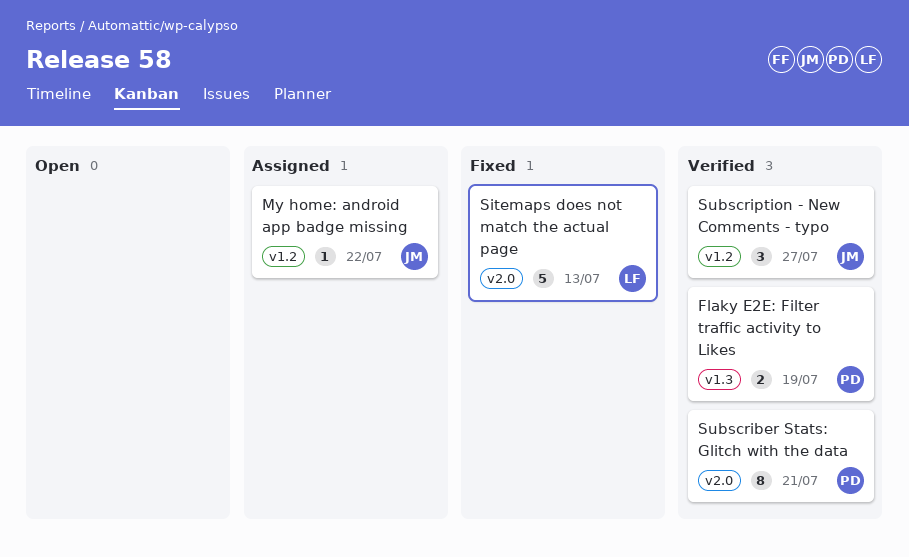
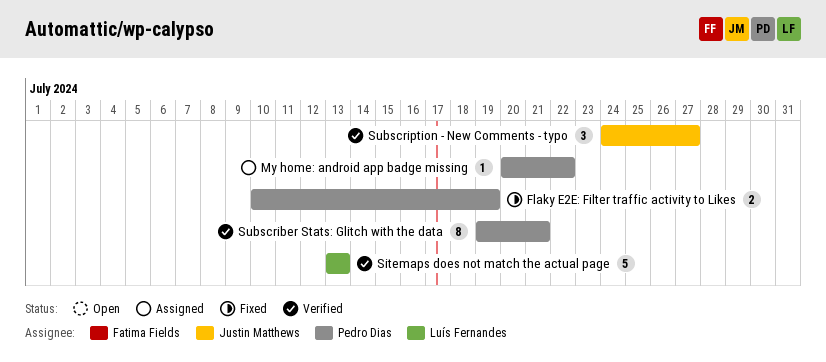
Flaky E2E: Filter traffic activity to Likes, status: Verified -> Fixed
My home: android app badge missing, owner: Justin Matthews -> Pedro Dias
Sitemaps does not match the actual page, status: Fixed -> Verified

